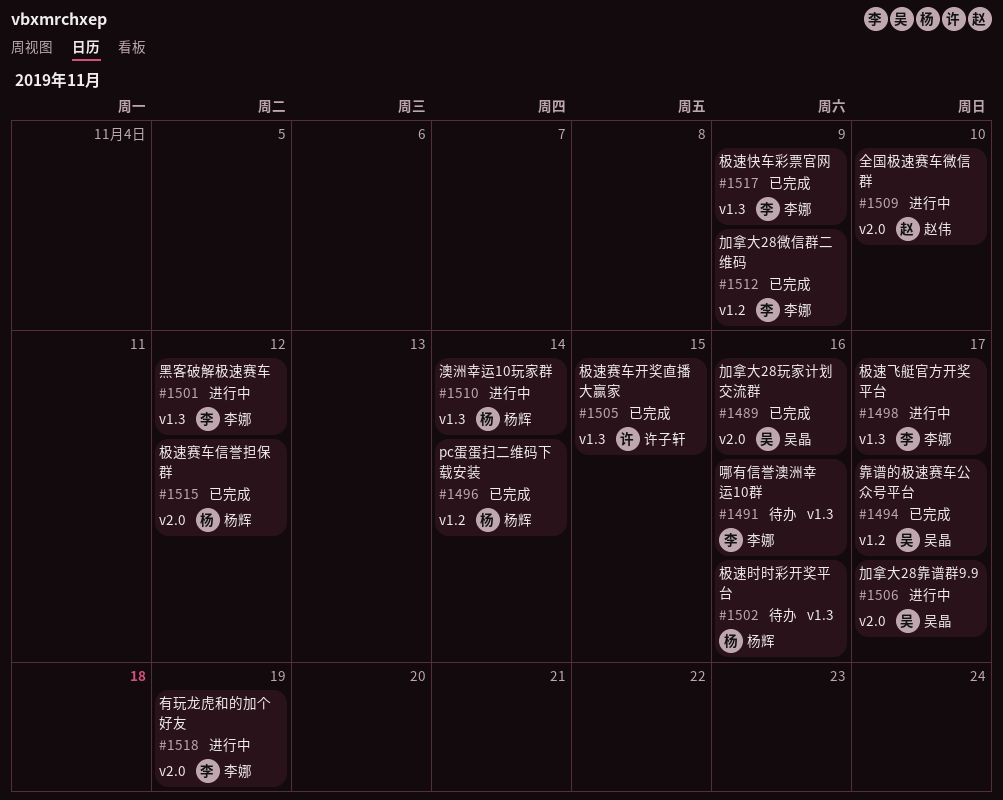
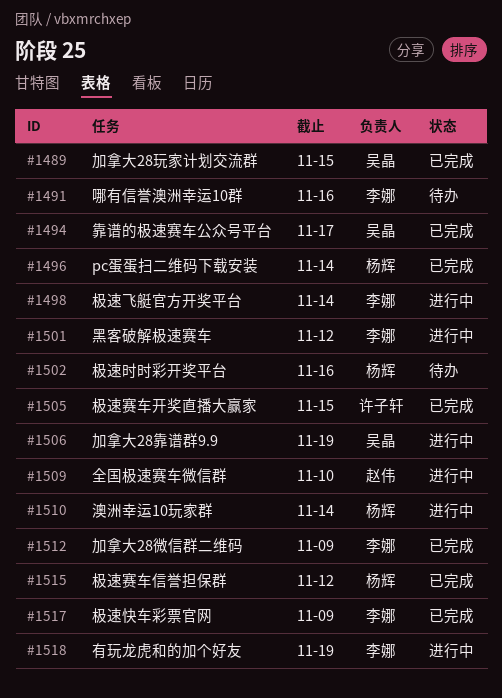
#1489, due: Nov 16 -> Nov 15
#1498, due: Nov 17 -> Nov 14
#1506, due: Nov 17 -> Nov 19

